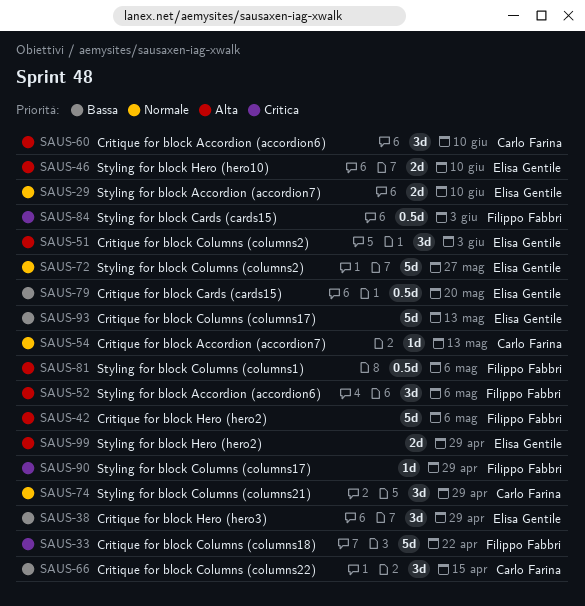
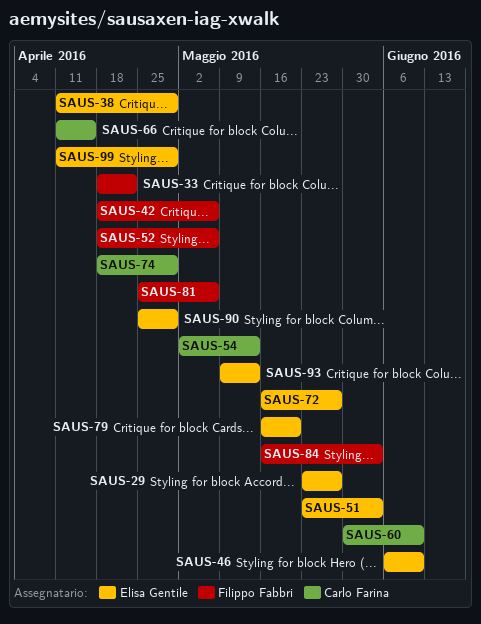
SAUS-29, due: Jun 10 -> May 27
SAUS-90, owner: Filippo Fabbri -> Elisa Gentile

